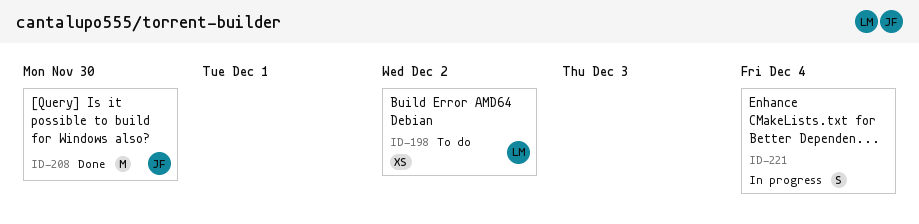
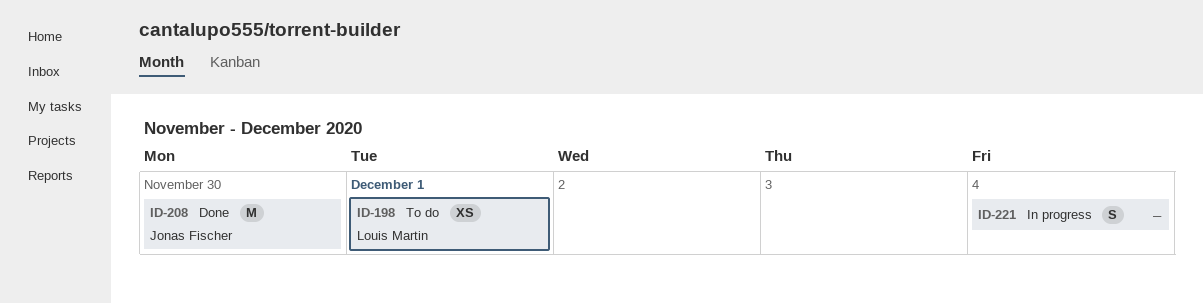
ID-198, due: Dec 2 -> Dec 1

